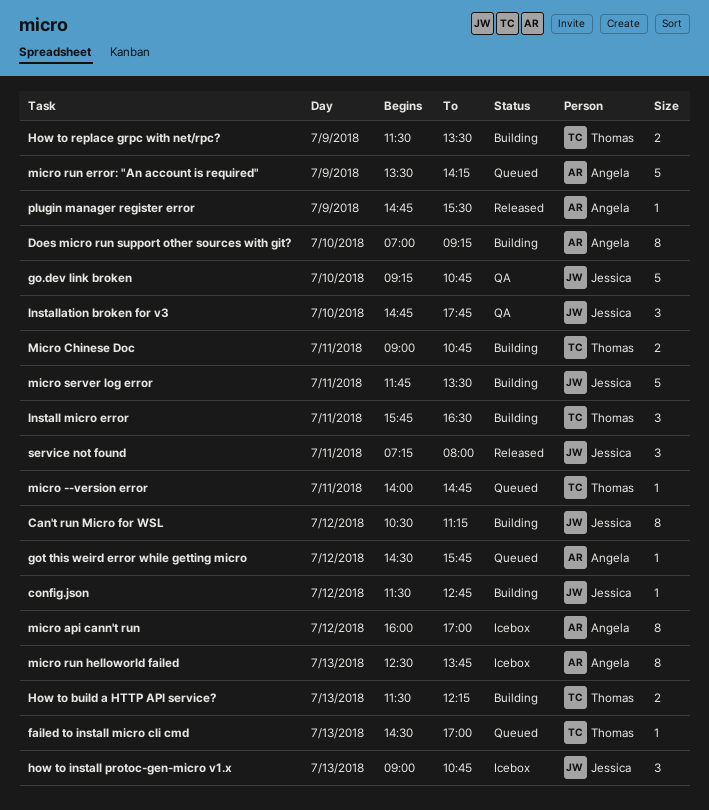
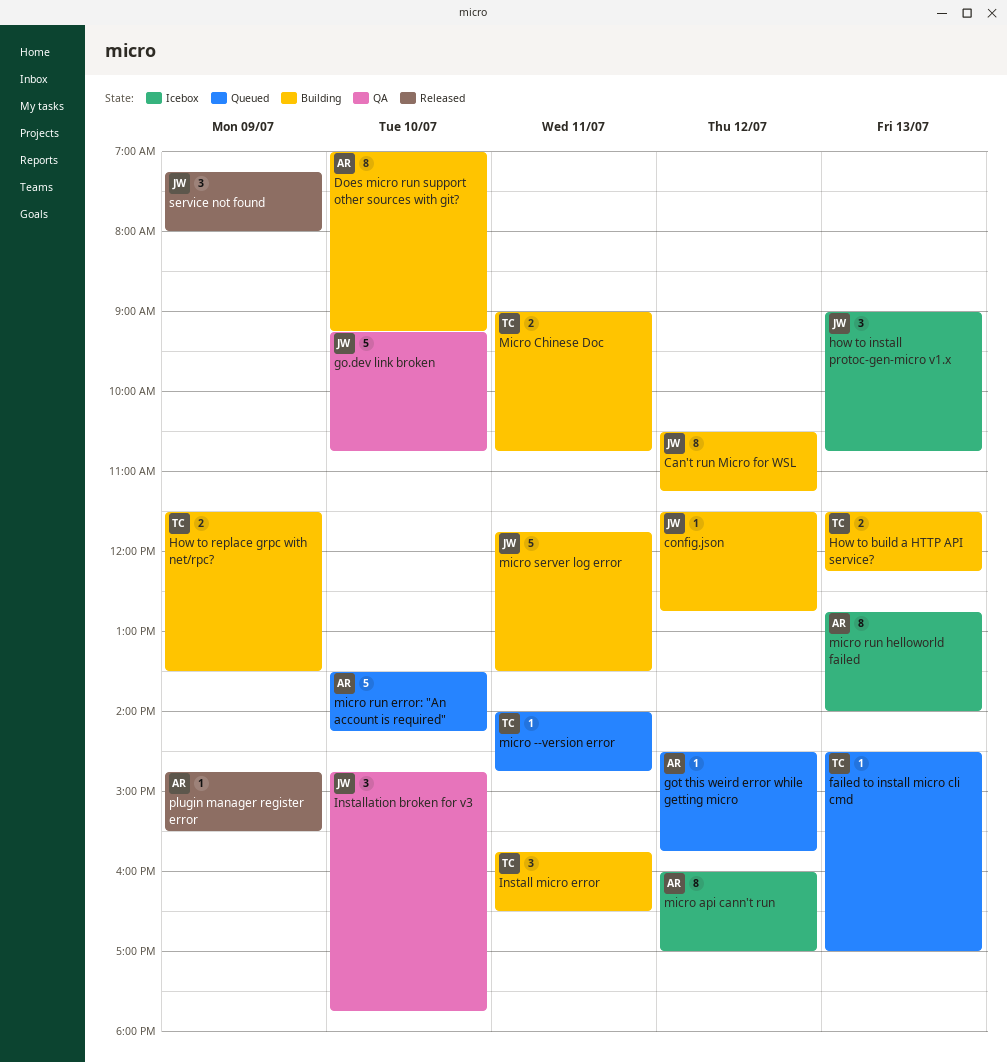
micro run error: "An account is required", day: Jul 9 -> Jul 10
micro run helloworld failed, begins: 12:30 -> 12:45
micro run helloworld failed, ends: 13:45 -> 14:00
service not found, day: Jul 11 -> Jul 9

